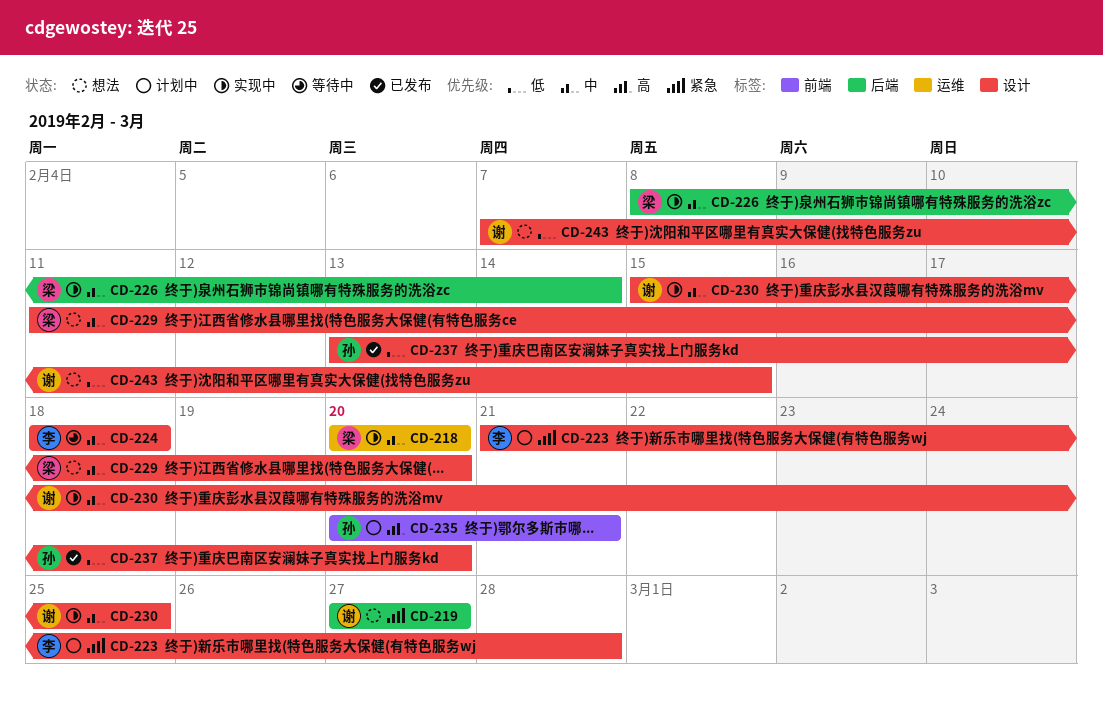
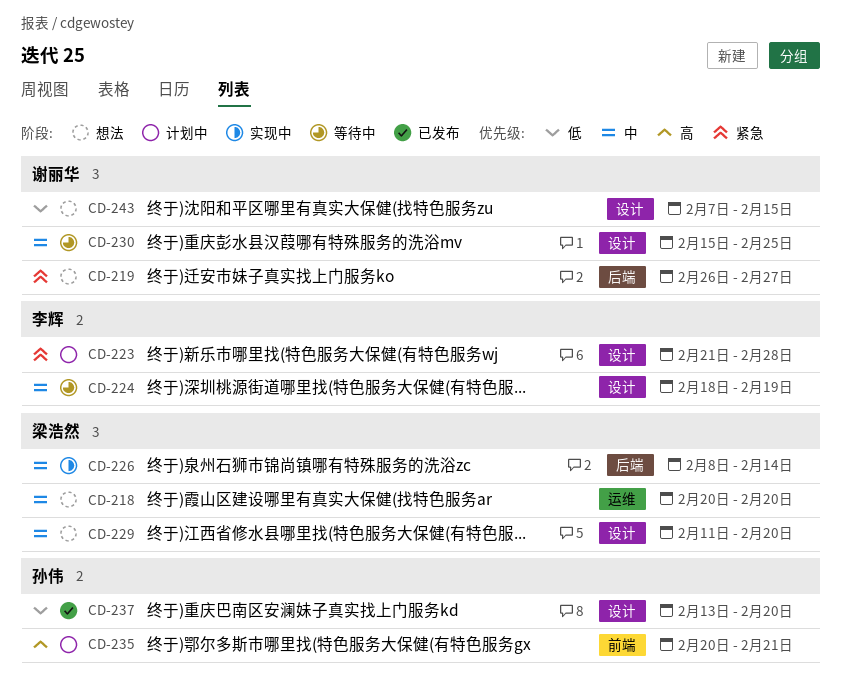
CD-218, status: 实现中 -> 想法
CD-219, start: Feb 27 -> Feb 26
CD-224, due: Feb 18 -> Feb 19
CD-230, status: 实现中 -> 等待中

